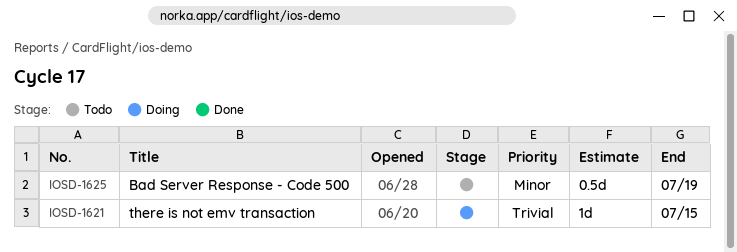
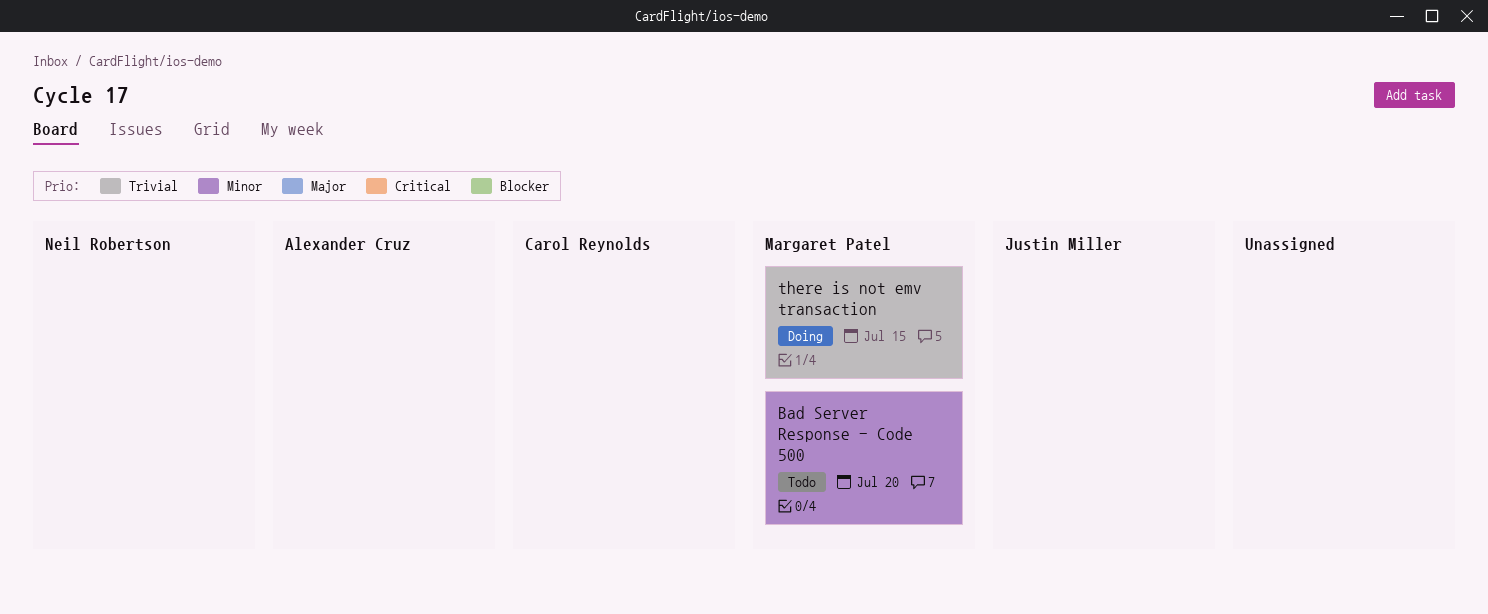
Bad Server Response - Code 500, due: Jul 19 -> Jul 20

